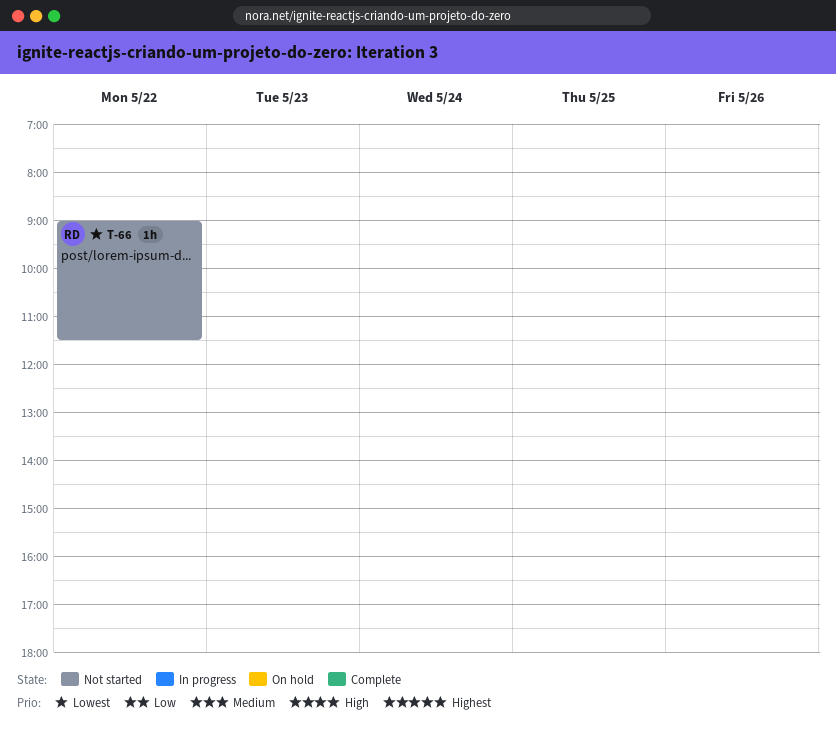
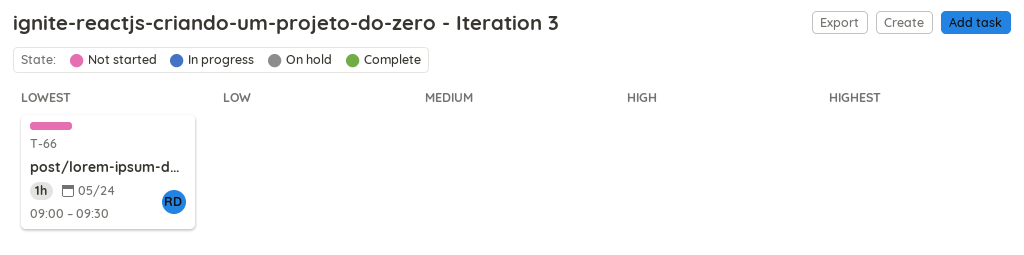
T-66, day: May 22 -> May 24
T-66, ends: 11:30 -> 09:30

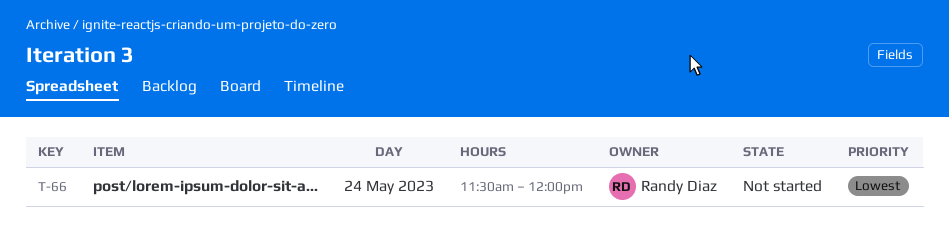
T-66, begins: 09:00 -> 11:30
T-66, ends: 09:30 -> 12:00

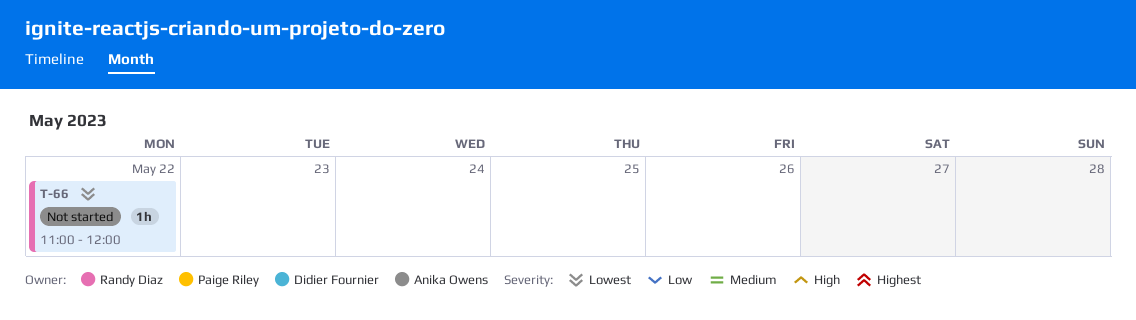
T-66, day: May 24 -> May 22
T-66, begins: 11:30 -> 11:00

